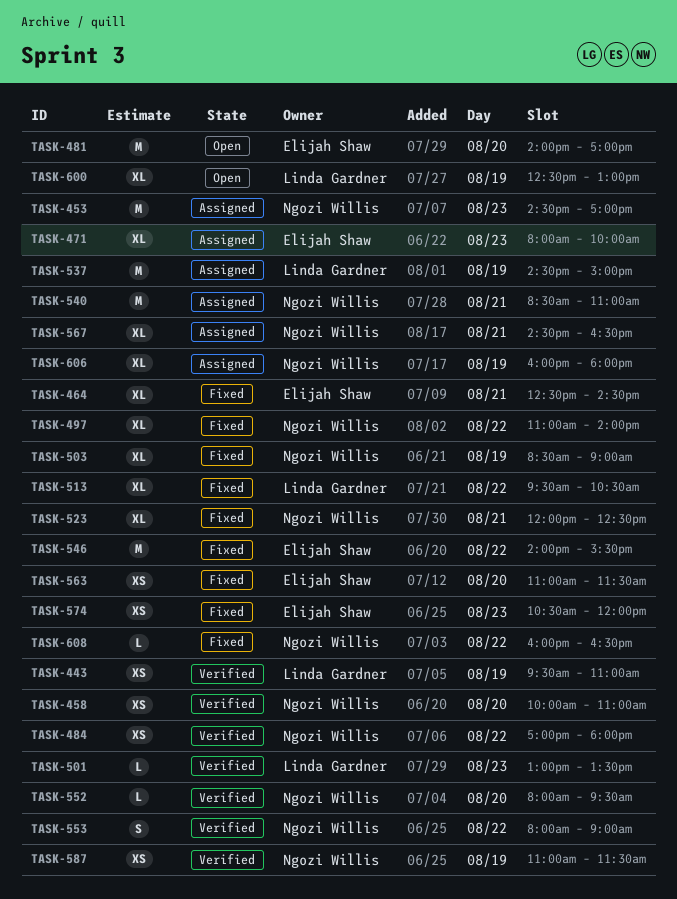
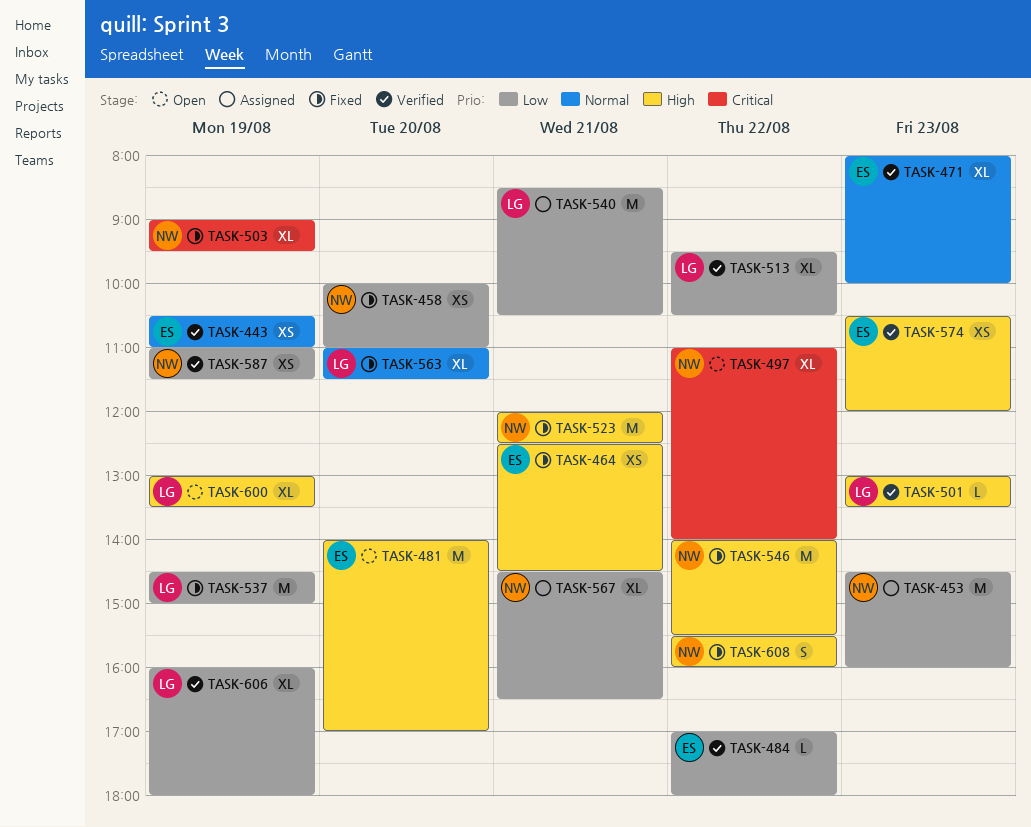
TASK-443, owner: Linda Gardner -> Elijah Shaw
TASK-443, begins: 09:30 -> 10:30
TASK-453, ends: 17:00 -> 16:00
TASK-458, status: Verified -> Fixed
TASK-464, estimate: XL -> XS
TASK-471, status: Assigned -> Verified
TASK-484, owner: Ngozi Willis -> Elijah Shaw
TASK-484, estimate: XS -> L
TASK-497, status: Fixed -> Open
TASK-503, begins: 08:30 -> 09:00
TASK-503, ends: 09:00 -> 09:30
TASK-513, status: Fixed -> Verified
TASK-523, estimate: XL -> M
TASK-537, status: Assigned -> Fixed
TASK-540, owner: Ngozi Willis -> Linda Gardner
TASK-540, ends: 11:00 -> 10:30
TASK-546, owner: Elijah Shaw -> Ngozi Willis
TASK-552: present -> none
TASK-553: present -> none
TASK-563, owner: Elijah Shaw -> Linda Gardner
TASK-563, estimate: XS -> XL
TASK-574, status: Fixed -> Verified
TASK-600, begins: 12:30 -> 13:00
TASK-600, ends: 13:00 -> 13:30
TASK-606, status: Assigned -> Verified
TASK-606, owner: Ngozi Willis -> Linda Gardner
TASK-608, estimate: L -> S
TASK-608, begins: 16:00 -> 15:30
TASK-608, ends: 16:30 -> 16:00

